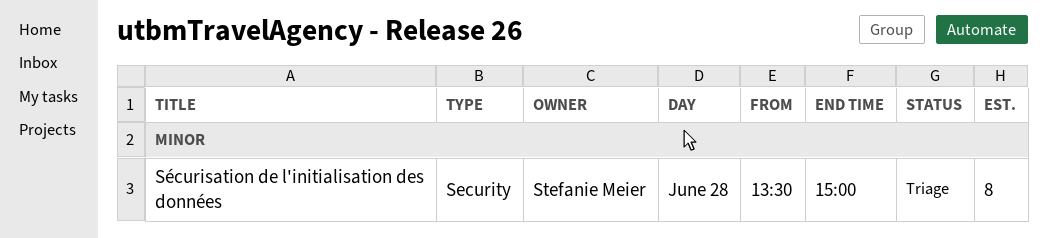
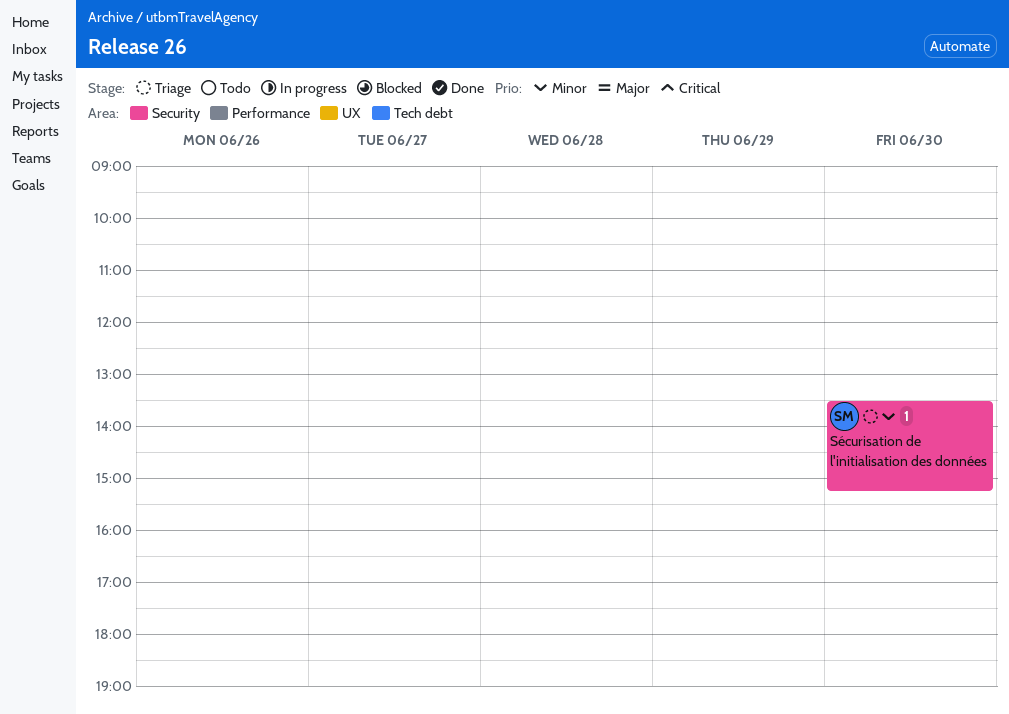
Sécurisation de l'initialisation des données, estimate: 8 -> 1
Sécurisation de l'initialisation des données, day: Jun 28 -> Jun 30
Sécurisation de l'initialisation des données, ends: 15:00 -> 15:15

